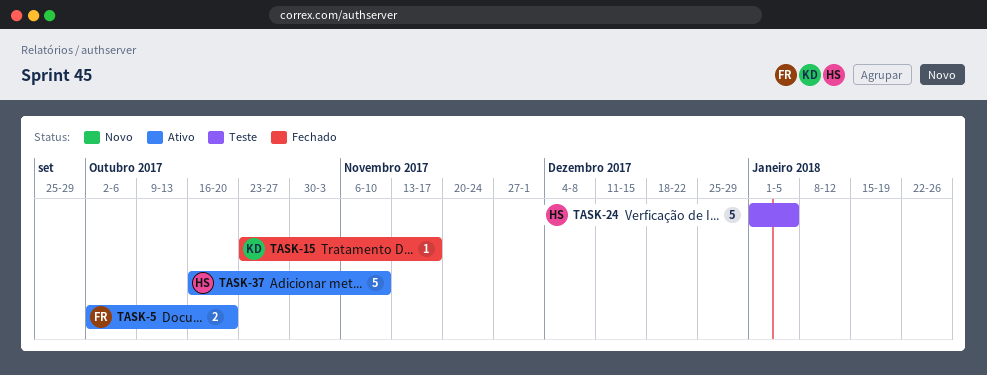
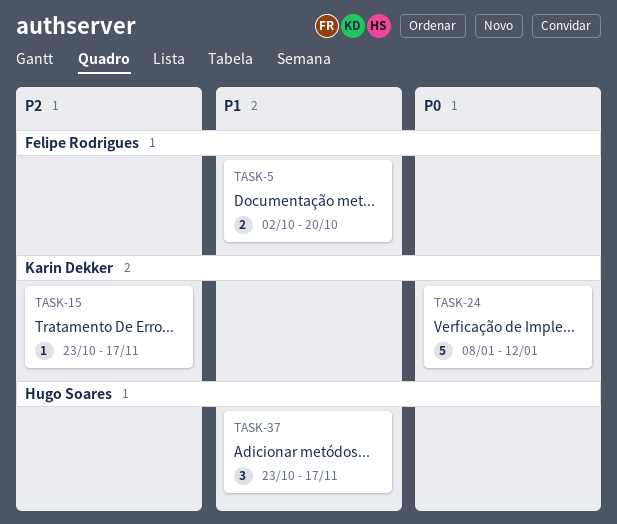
TASK-24, owner: Hugo Soares -> Karin Dekker
TASK-24, start: Jan 1 -> Jan 8
TASK-24, due: Jan 5 -> Jan 12
TASK-37, estimate: 5 -> 3
TASK-37, start: Oct 16 -> Oct 23
TASK-37, due: Nov 10 -> Nov 17

